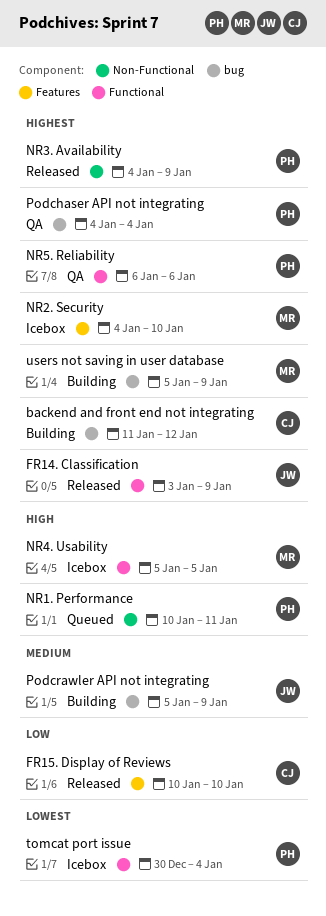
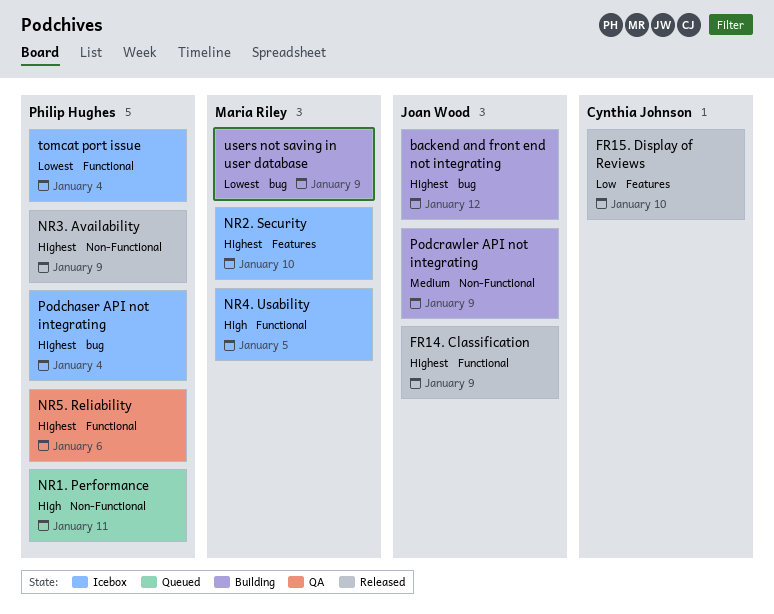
backend and front end not integrating, owner: Cynthia Johnson -> Joan Wood
Podchaser API not integrating, status: QA -> Icebox
Podcrawler API not integrating, label: bug -> Non-Functional
users not saving in user database, priority: Highest -> Lowest

